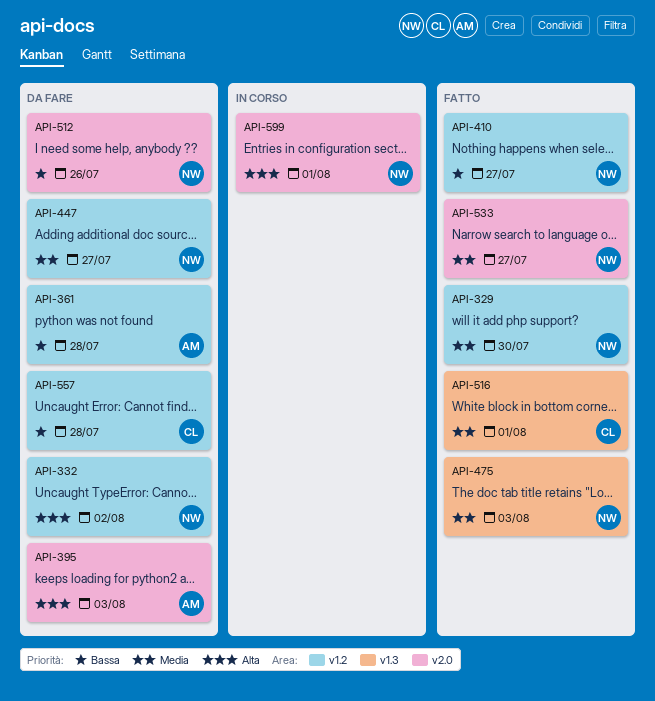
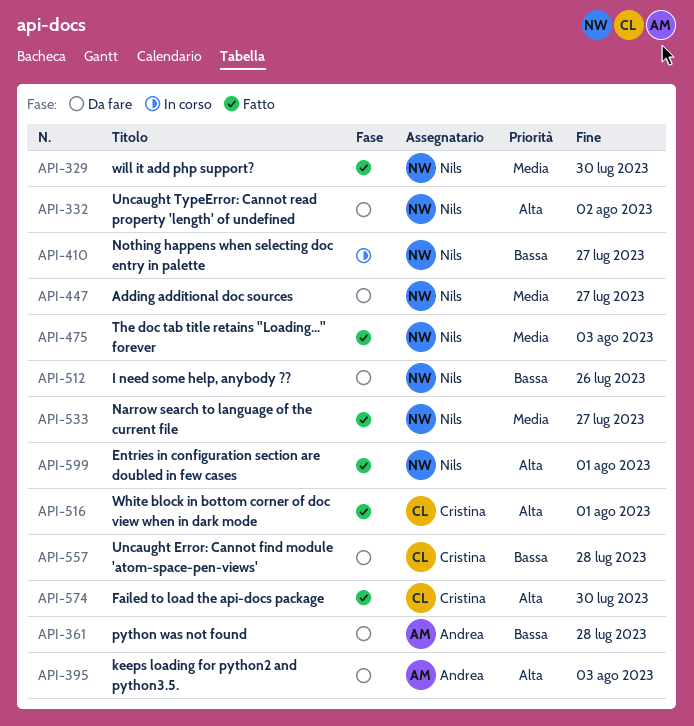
API-410, status: Fatto -> In corso
API-516, priority: Media -> Alta
API-574: none -> present
API-599, status: In corso -> Fatto

